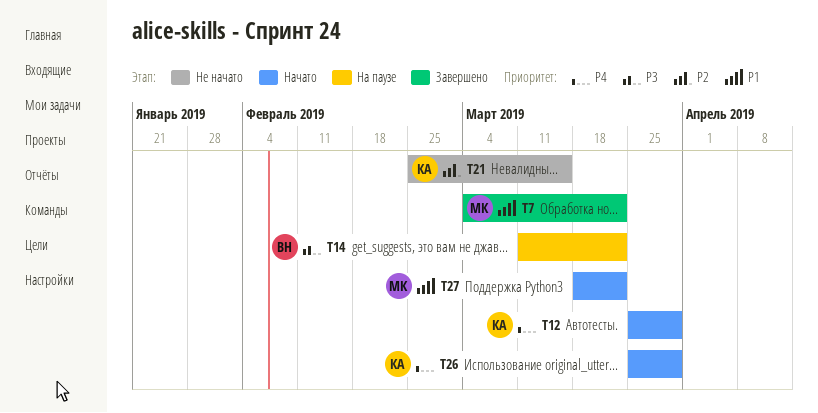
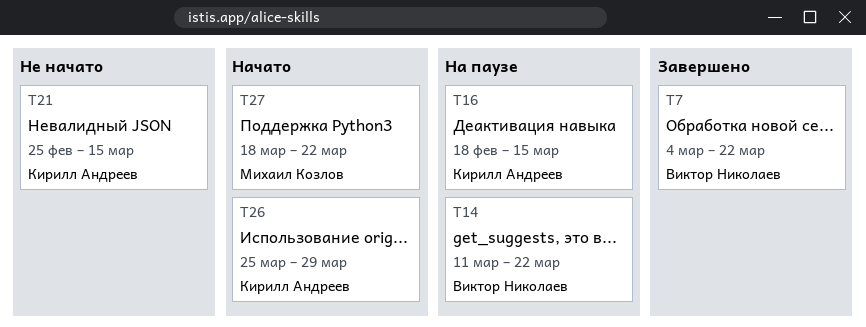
T7, owner: Михаил Козлов -> Виктор Николаев
T12: present -> none
T16: none -> present

